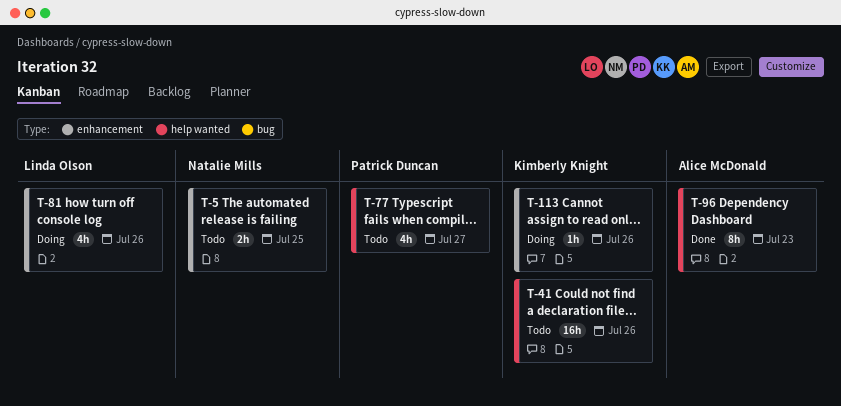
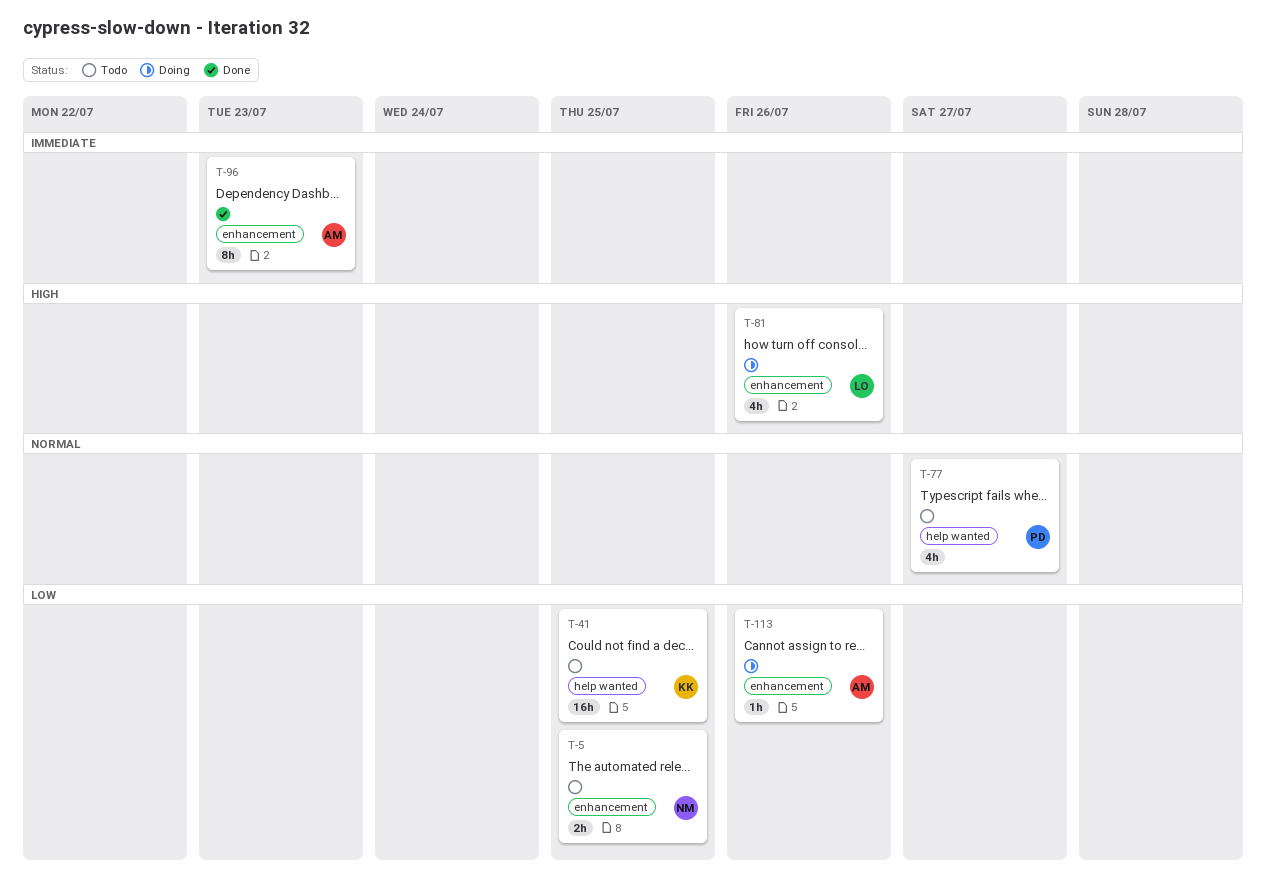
T-41, due: Jul 26 -> Jul 25
T-96, label: help wanted -> enhancement
T-113, owner: Kimberly Knight -> Alice McDonald

